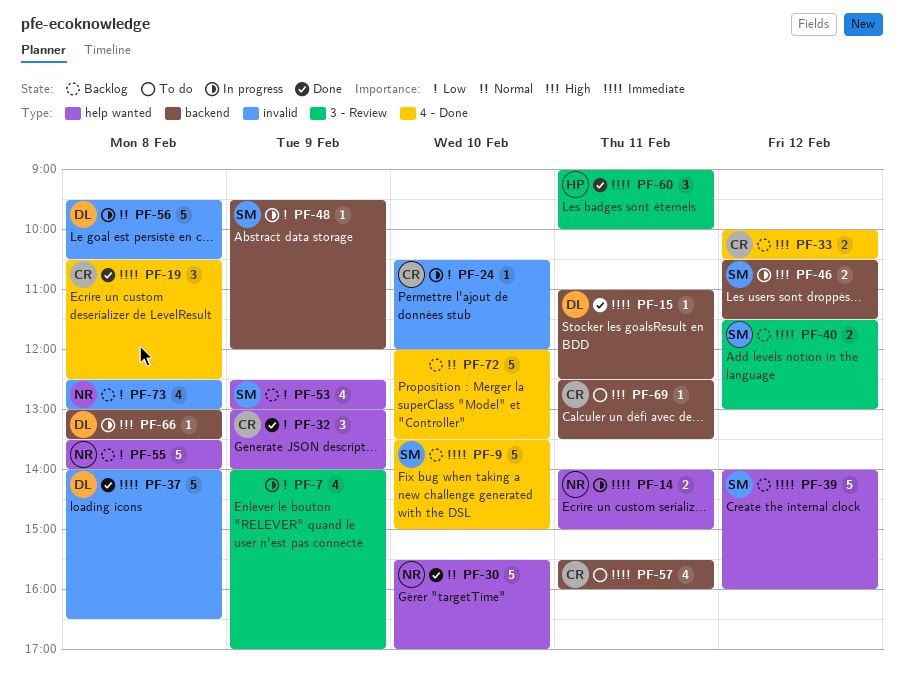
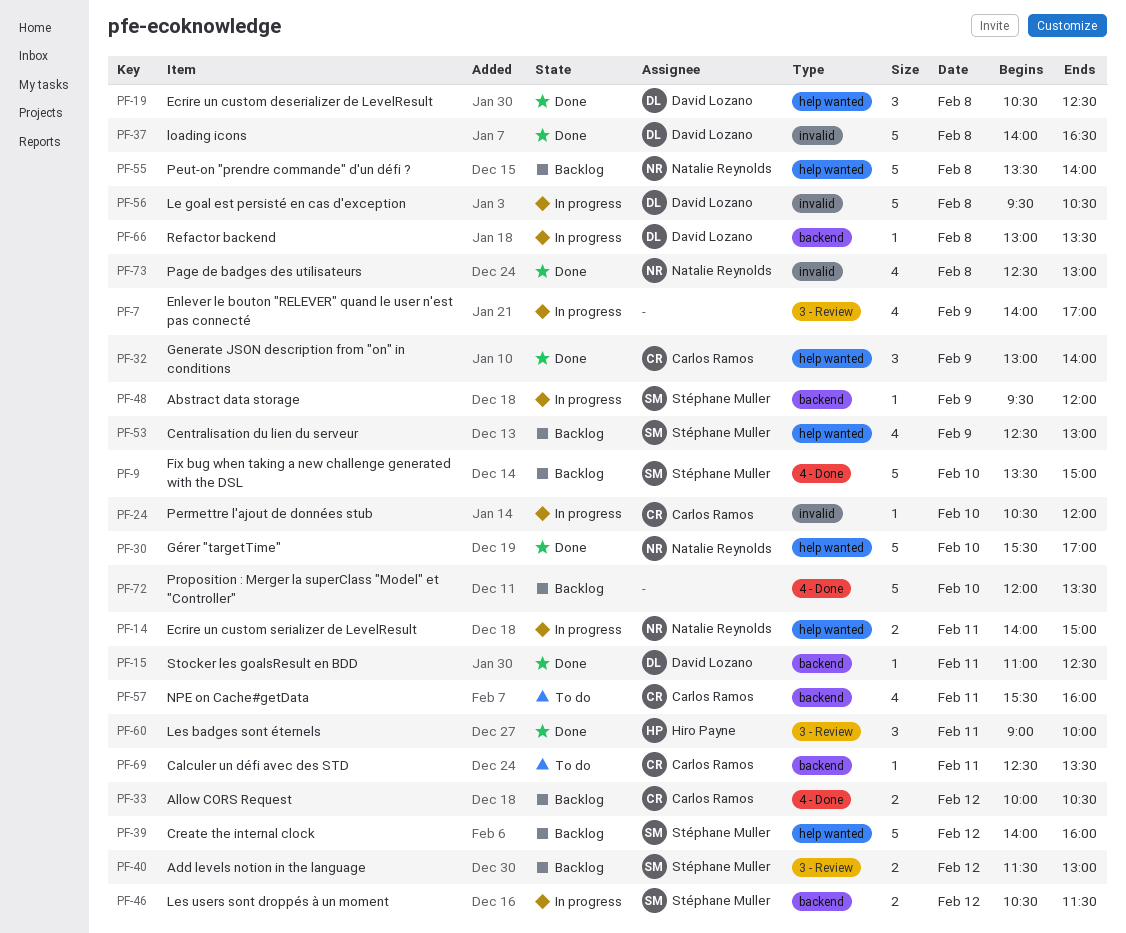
PF-19, owner: Carlos Ramos -> David Lozano
PF-19, label: 4 - Done -> help wanted
PF-73, status: Backlog -> Done

